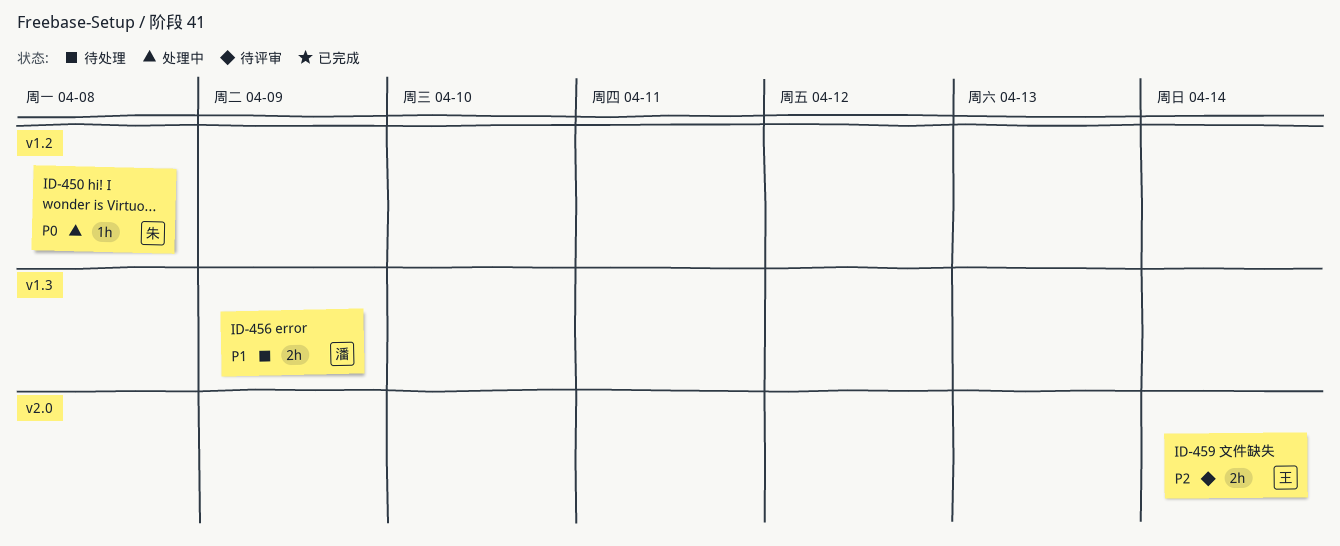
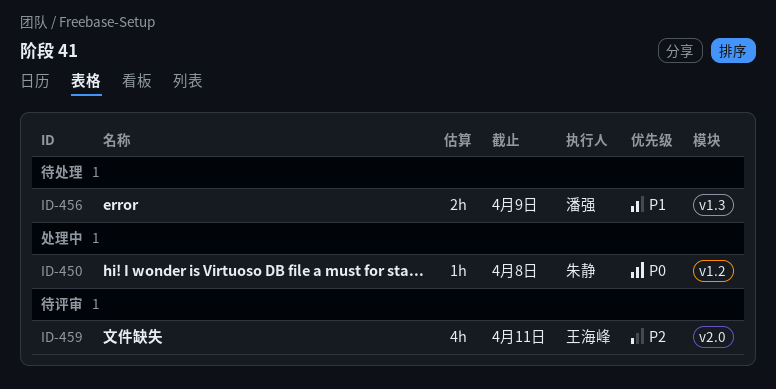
ID-459, estimate: 2h -> 4h
ID-459, due: Apr 14 -> Apr 11

